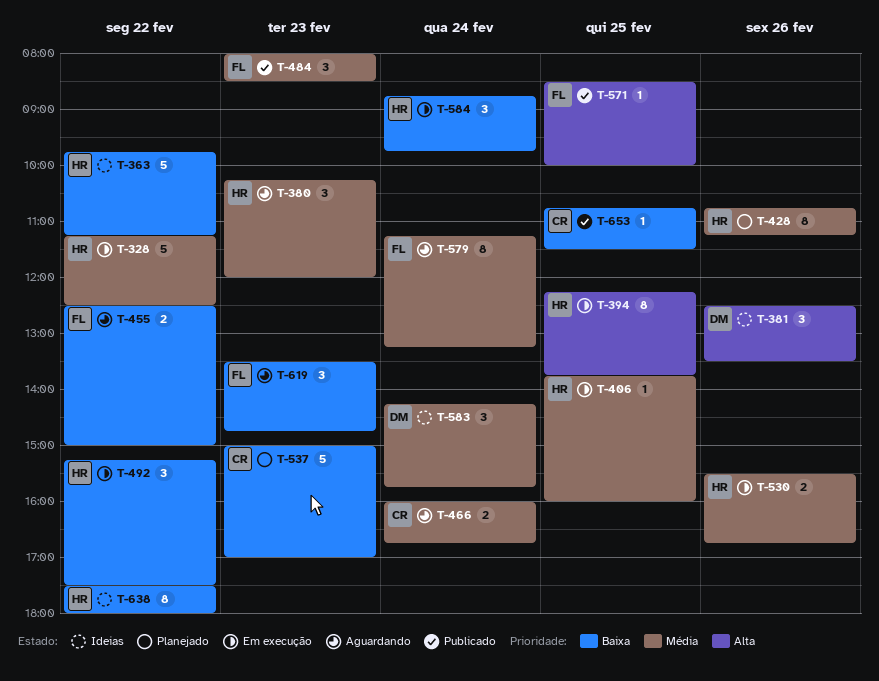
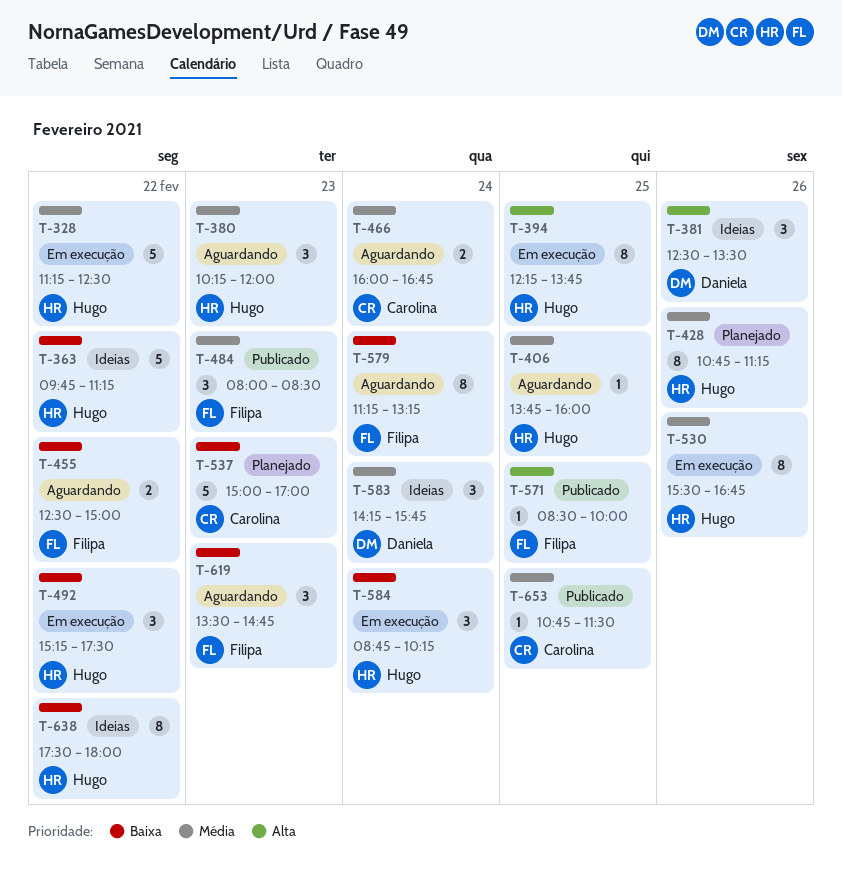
T-406, status: Em execução -> Aguardando
T-530, estimate: 2 -> 8
T-579, priority: Média -> Baixa
T-584, ends: 09:45 -> 10:15
T-653, priority: Baixa -> Média

